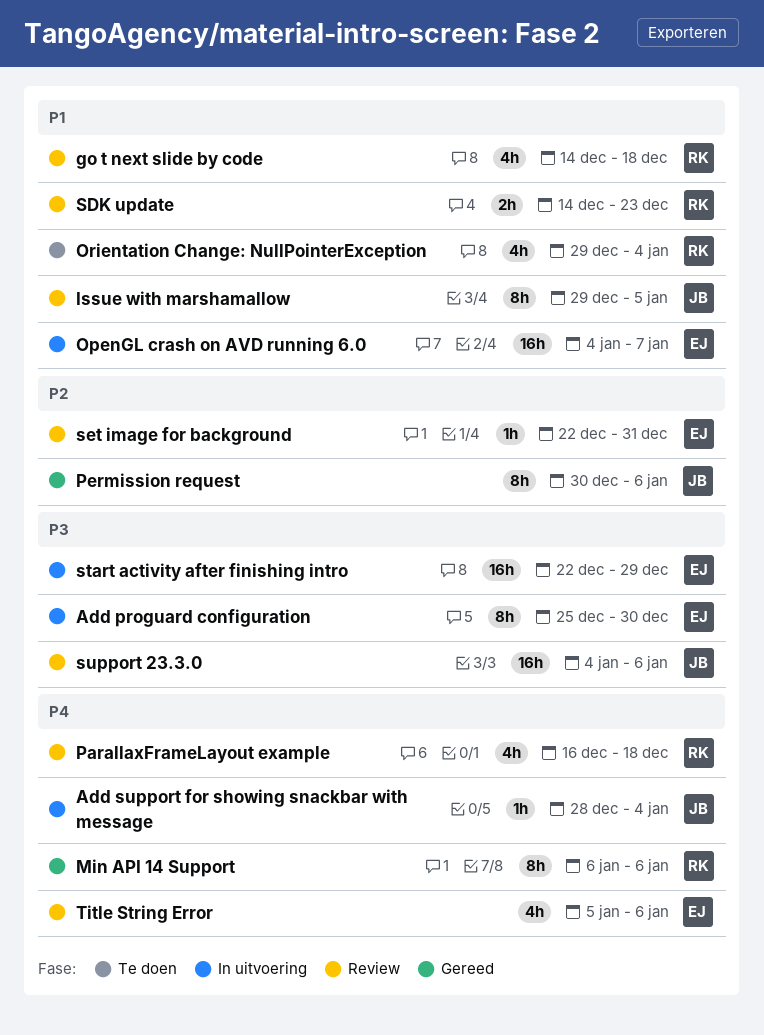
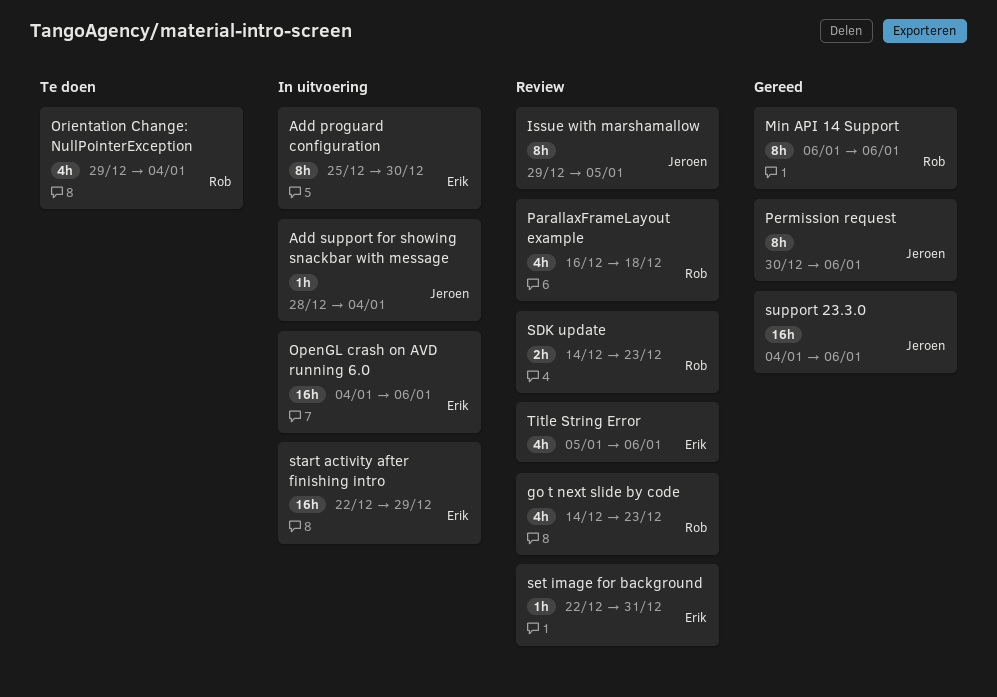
go t next slide by code, due: Dec 18 -> Dec 23
OpenGL crash on AVD running 6.0, due: Jan 7 -> Jan 6
support 23.3.0, status: Review -> Gereed

